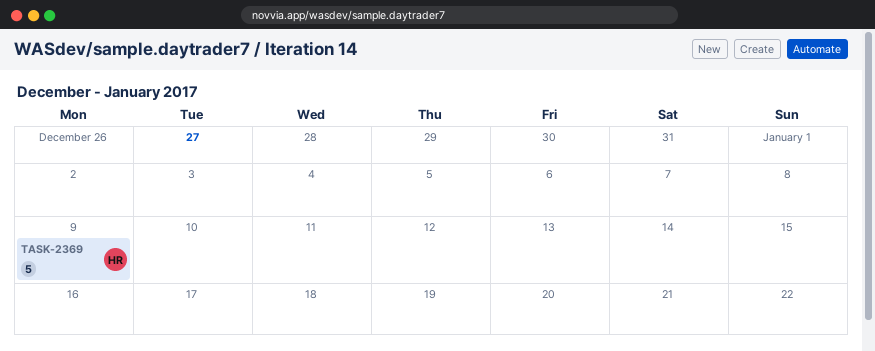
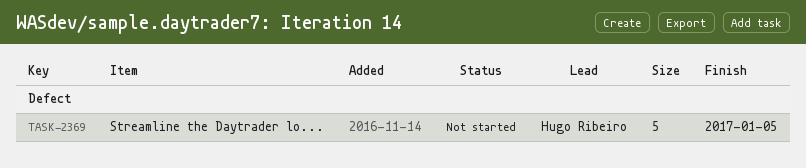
TASK-2369, due: Jan 9 -> Jan 5

